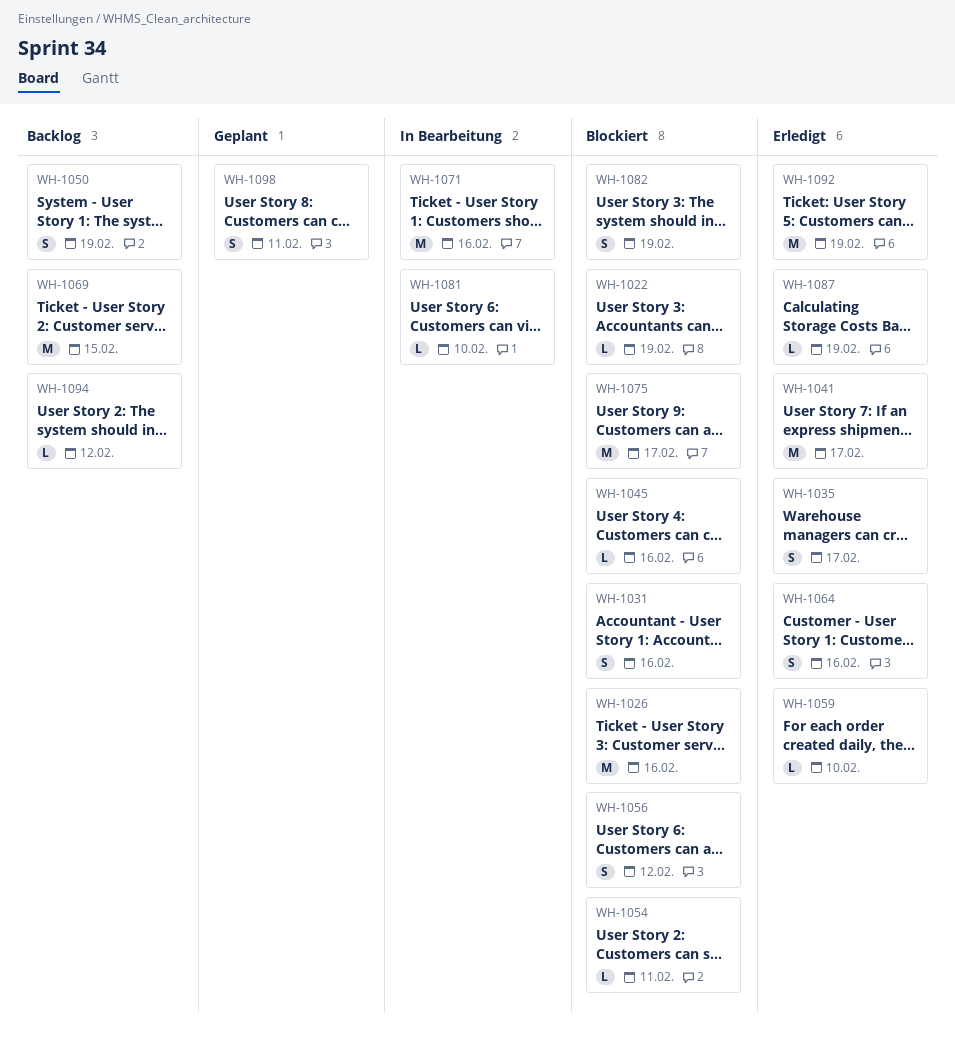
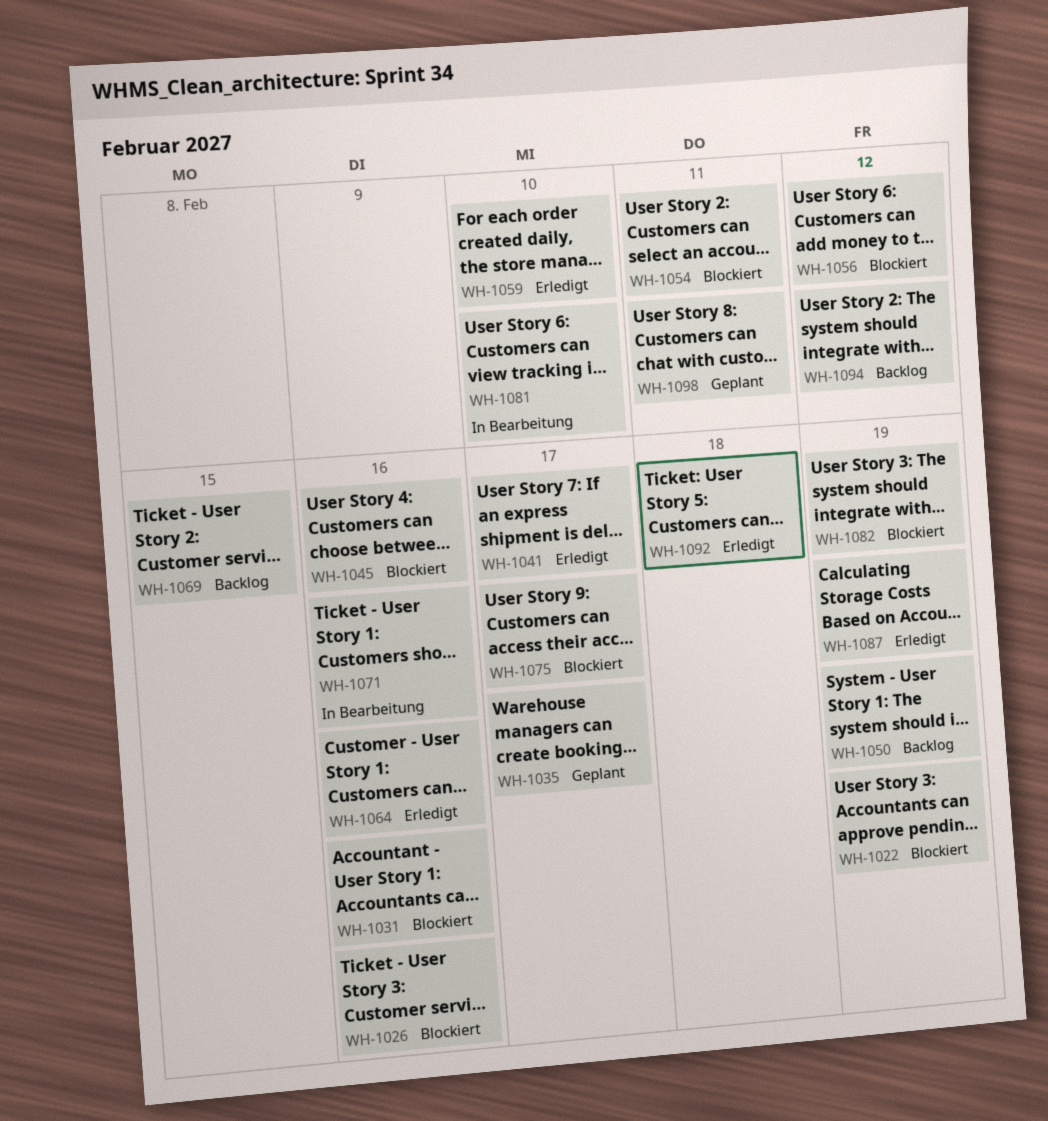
WH-1035, status: Erledigt -> Geplant
WH-1092, due: Feb 19 -> Feb 18

